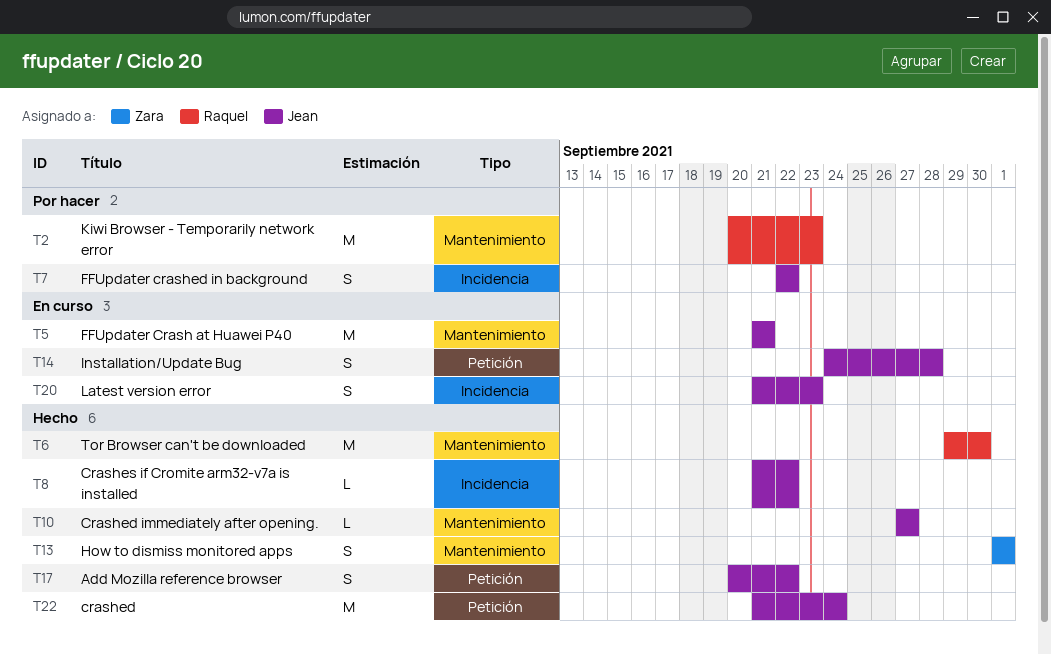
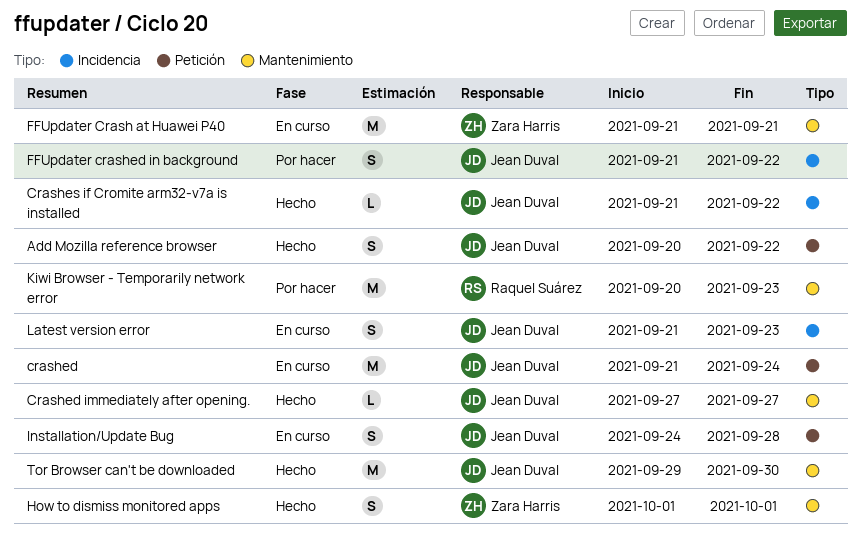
crashed, status: Hecho -> En curso
FFUpdater Crash at Huawei P40, owner: Jean Duval -> Zara Harris
FFUpdater crashed in background, start: Sep 22 -> Sep 21
Tor Browser can't be downloaded, owner: Raquel Suárez -> Jean Duval

